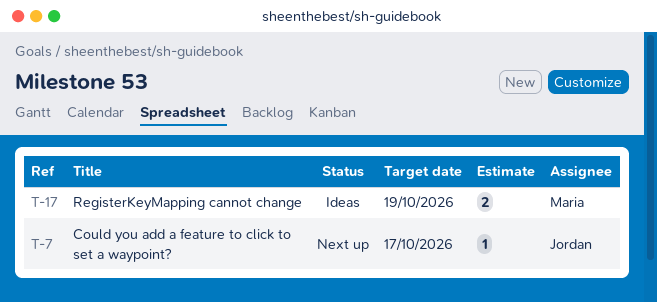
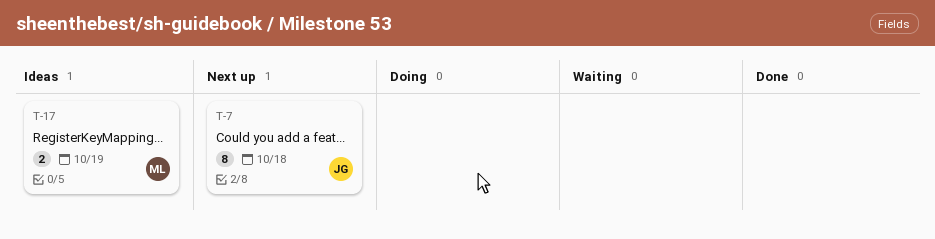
T-7, estimate: 1 -> 8
T-7, due: Oct 17 -> Oct 18

